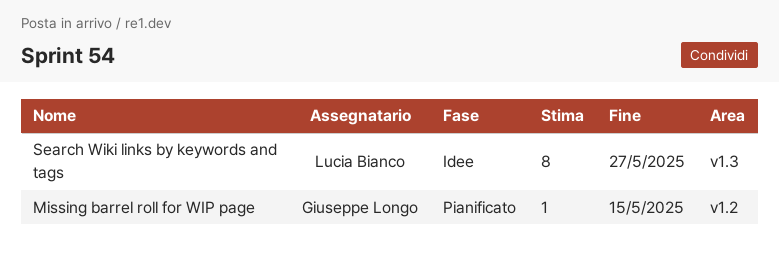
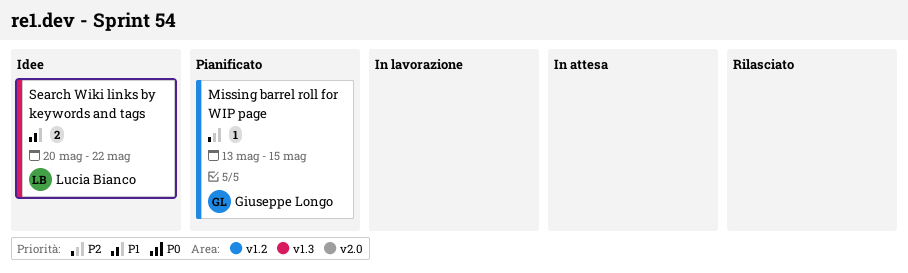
Search Wiki links by keywords and tags, estimate: 8 -> 2
Search Wiki links by keywords and tags, due: May 27 -> May 22

